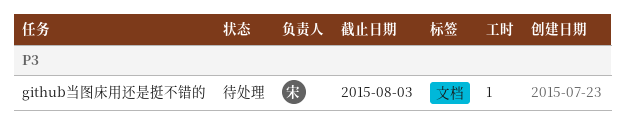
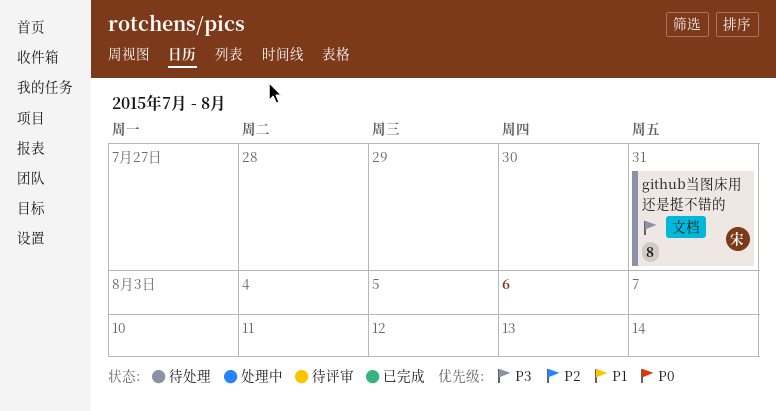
github当图床用还是挺不错的, estimate: 1 -> 8
github当图床用还是挺不错的, due: Aug 3 -> Jul 31

